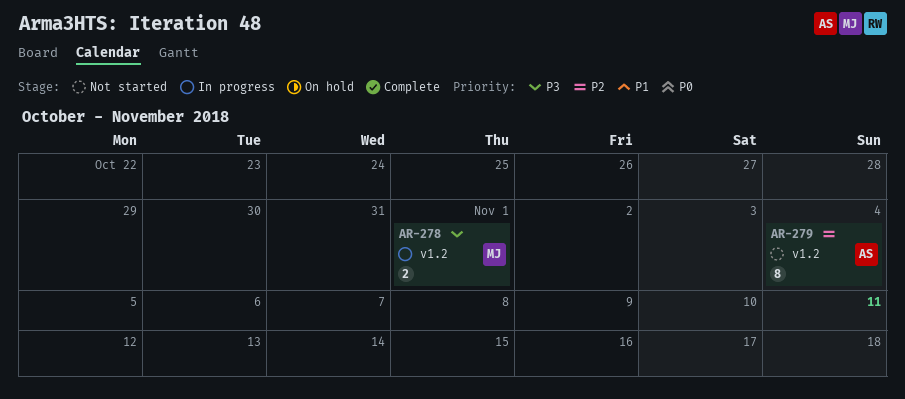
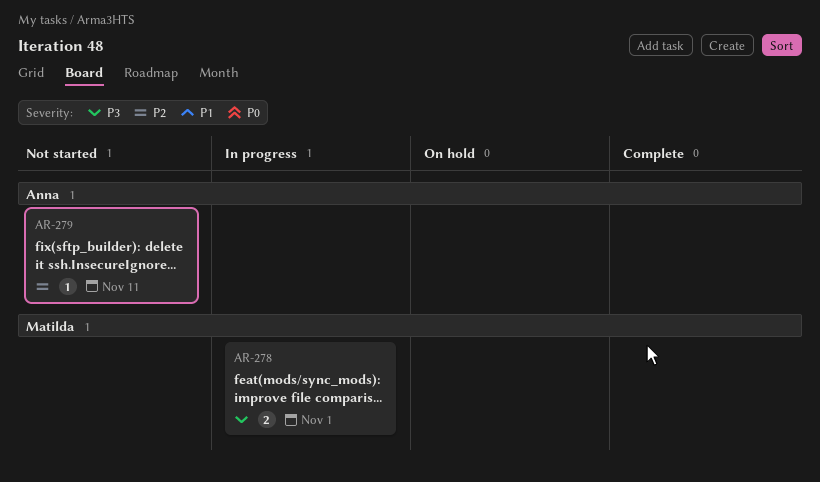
AR-279, estimate: 8 -> 1
AR-279, due: Nov 4 -> Nov 11

